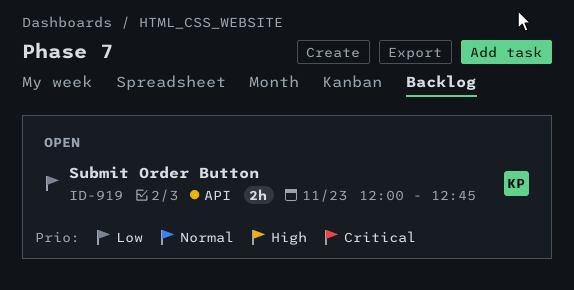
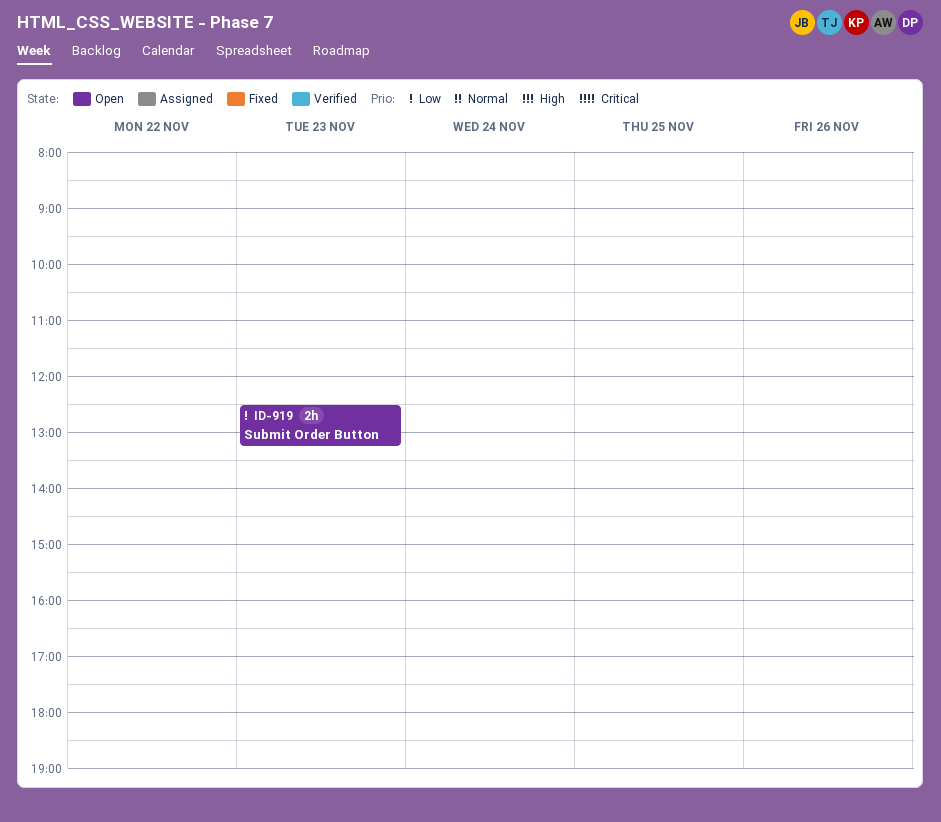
ID-919, begins: 12:00 -> 12:30
ID-919, ends: 12:45 -> 13:15

